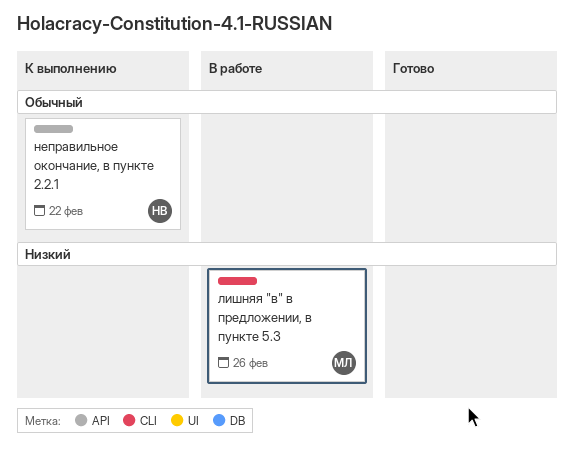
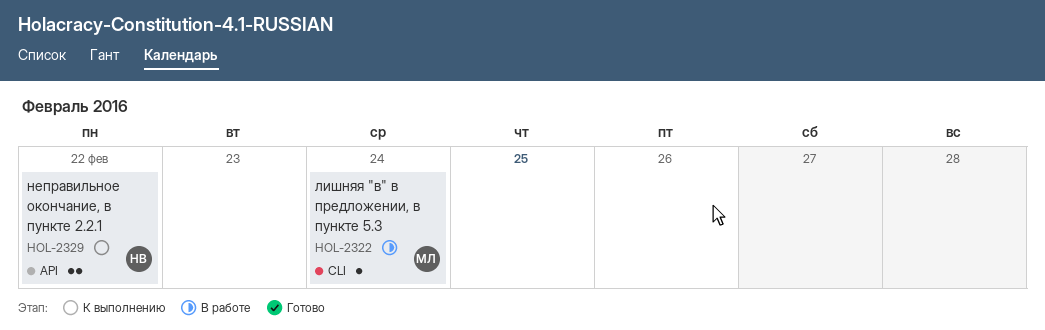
лишняя "в" в предложении, в пункте 5.3, due: Feb 26 -> Feb 24

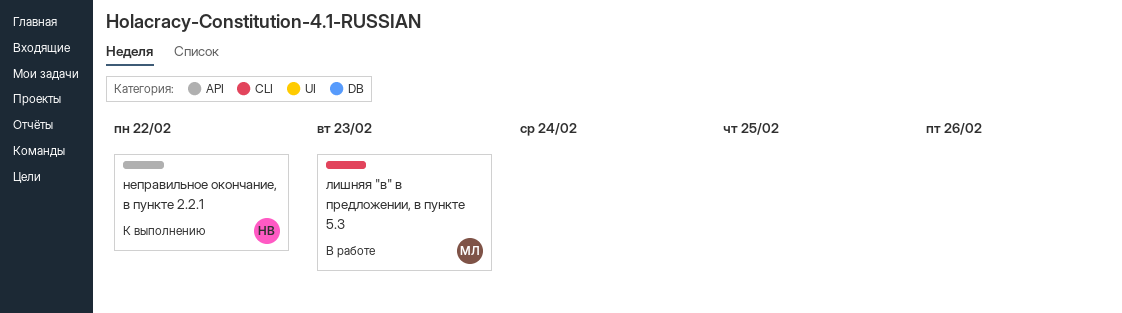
лишняя "в" в предложении, в пункте 5.3, due: Feb 24 -> Feb 23

